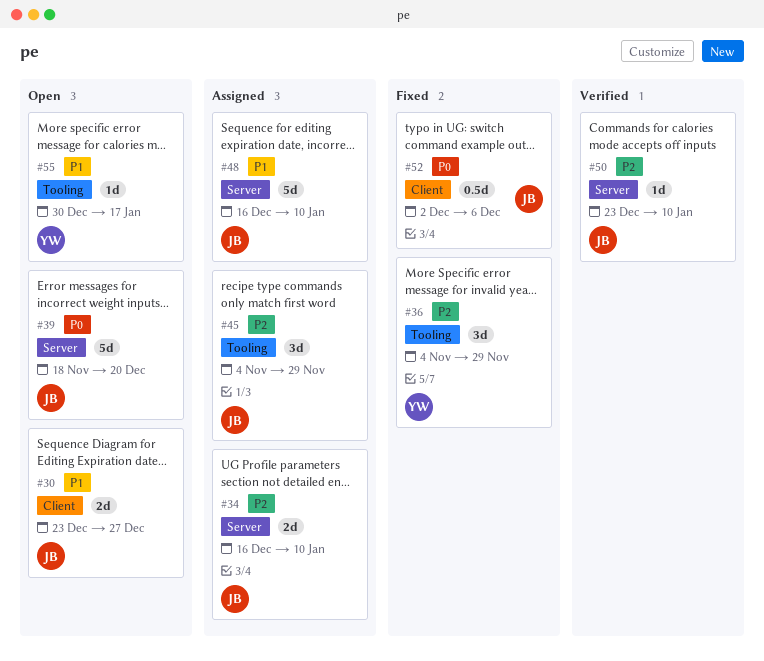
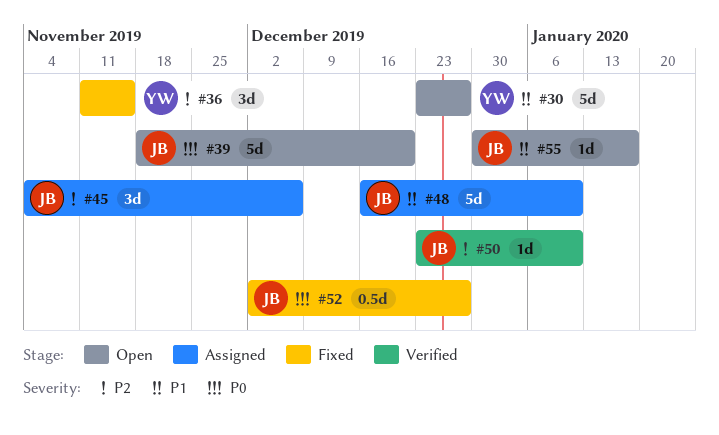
#30, owner: JB -> YW
#30, estimate: 2d -> 5d
#34: present -> none
#36, start: Nov 4 -> Nov 11
#36, due: Nov 29 -> Nov 15
#45, due: Nov 29 -> Dec 6
#52, due: Dec 6 -> Dec 27
#55, owner: YW -> JB

